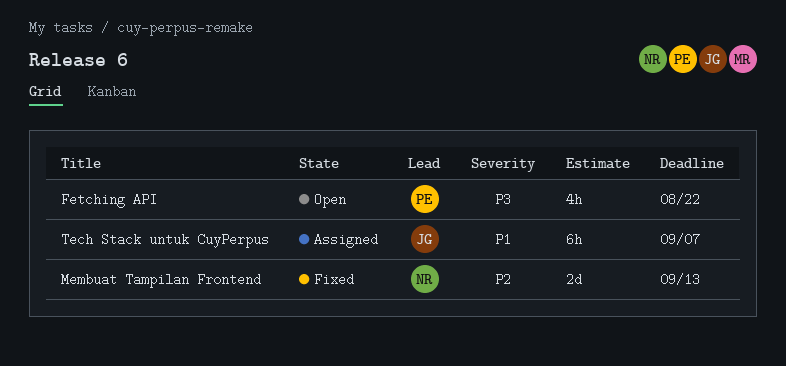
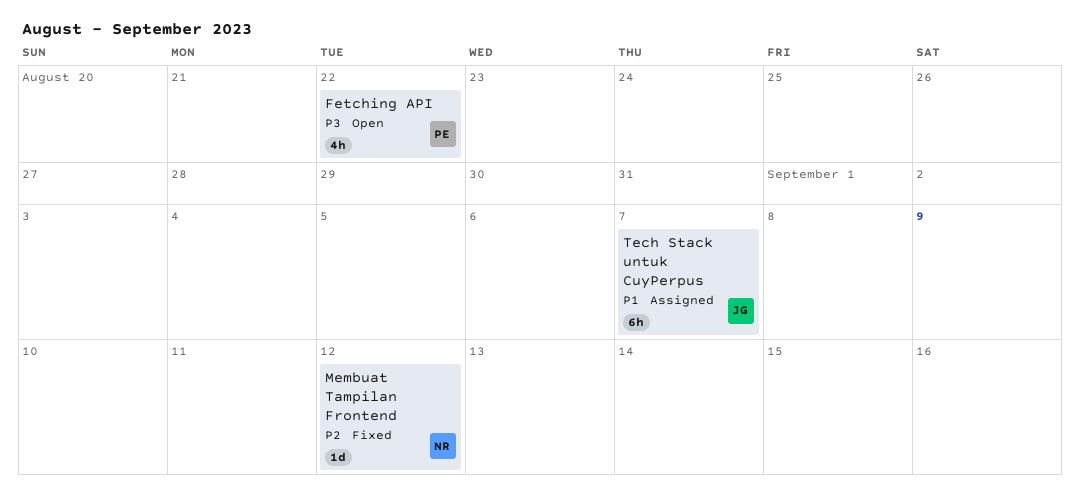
Membuat Tampilan Frontend, estimate: 2d -> 1d
Membuat Tampilan Frontend, due: Sep 13 -> Sep 12

